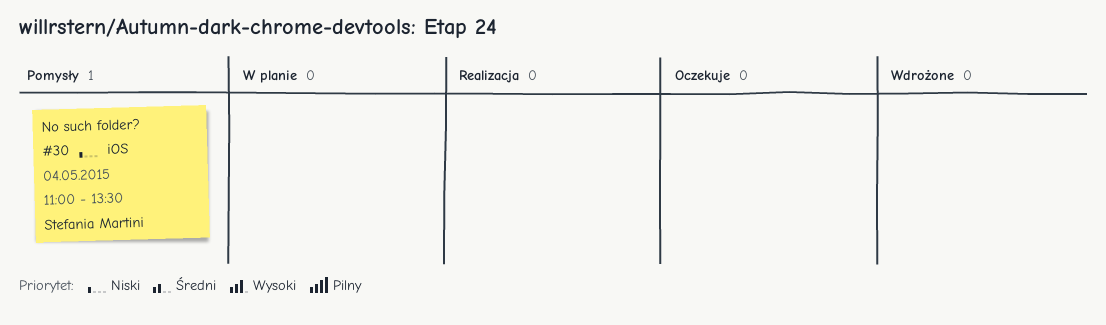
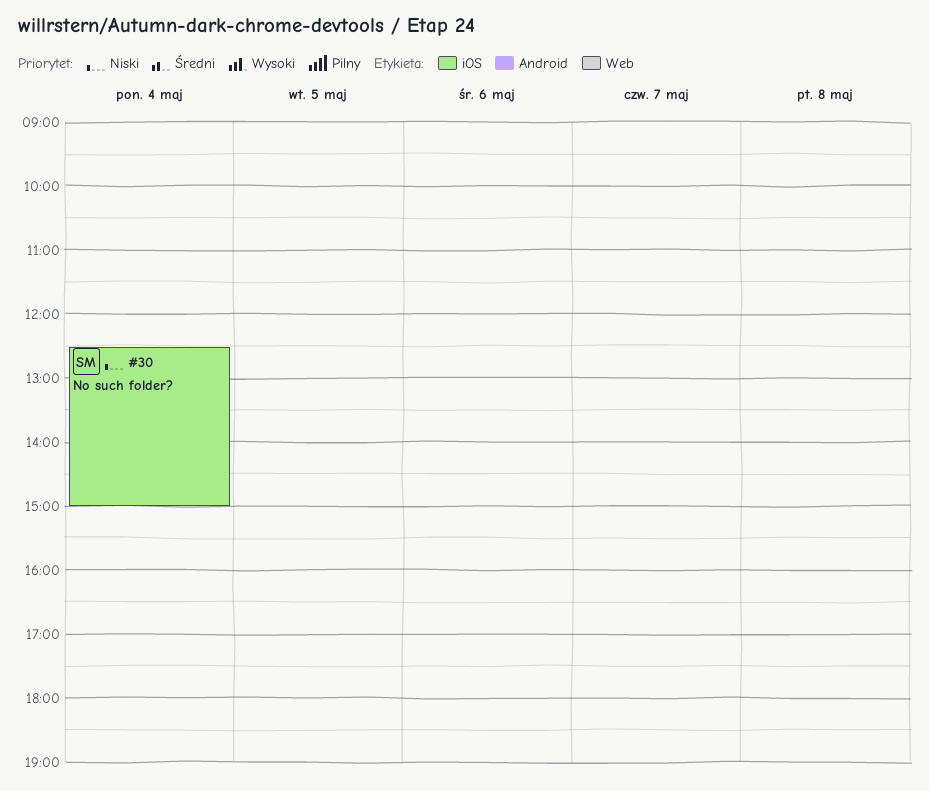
#30, begins: 11:00 -> 12:30
#30, ends: 13:30 -> 15:00

